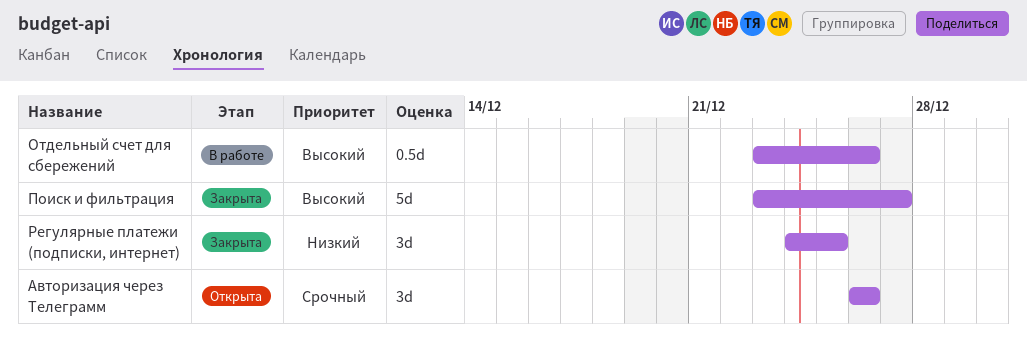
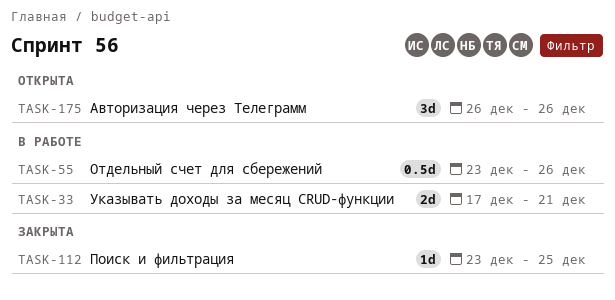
Поиск и фильтрация, estimate: 5d -> 1d
Поиск и фильтрация, due: Dec 27 -> Dec 25
Регулярные платежи (подписки, интернет): present -> none
Указывать доходы за месяц CRUD-функции: none -> present

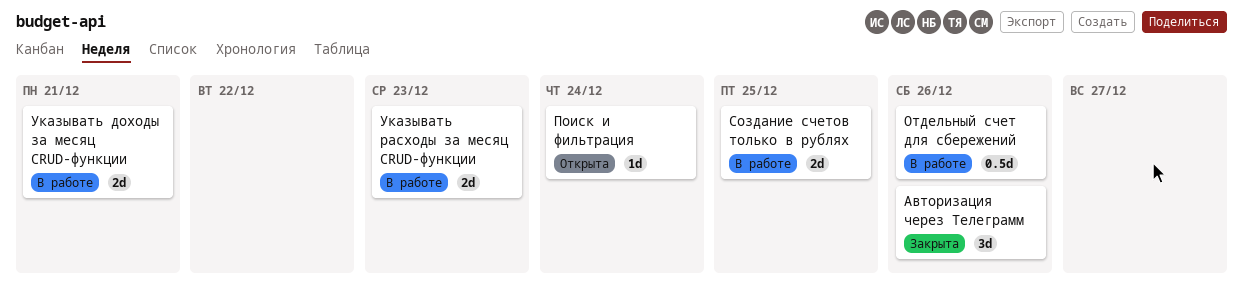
Авторизация через Телеграмм, status: Открыта -> Закрыта
Поиск и фильтрация, status: Закрыта -> Открыта
Поиск и фильтрация, due: Dec 25 -> Dec 24
Создание счетов только в рублях: none -> present
Указывать расходы за месяц CRUD-функции: none -> present

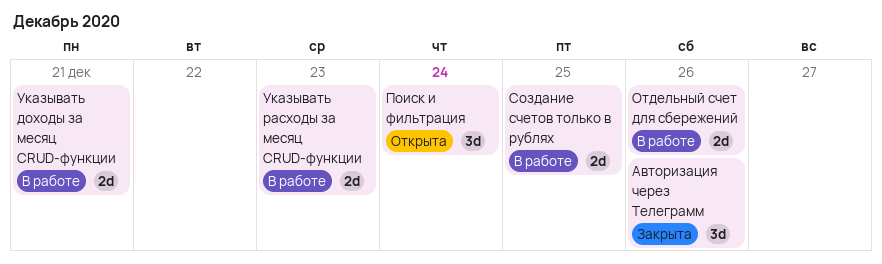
Отдельный счет для сбережений, estimate: 0.5d -> 2d
Поиск и фильтрация, estimate: 1d -> 3d

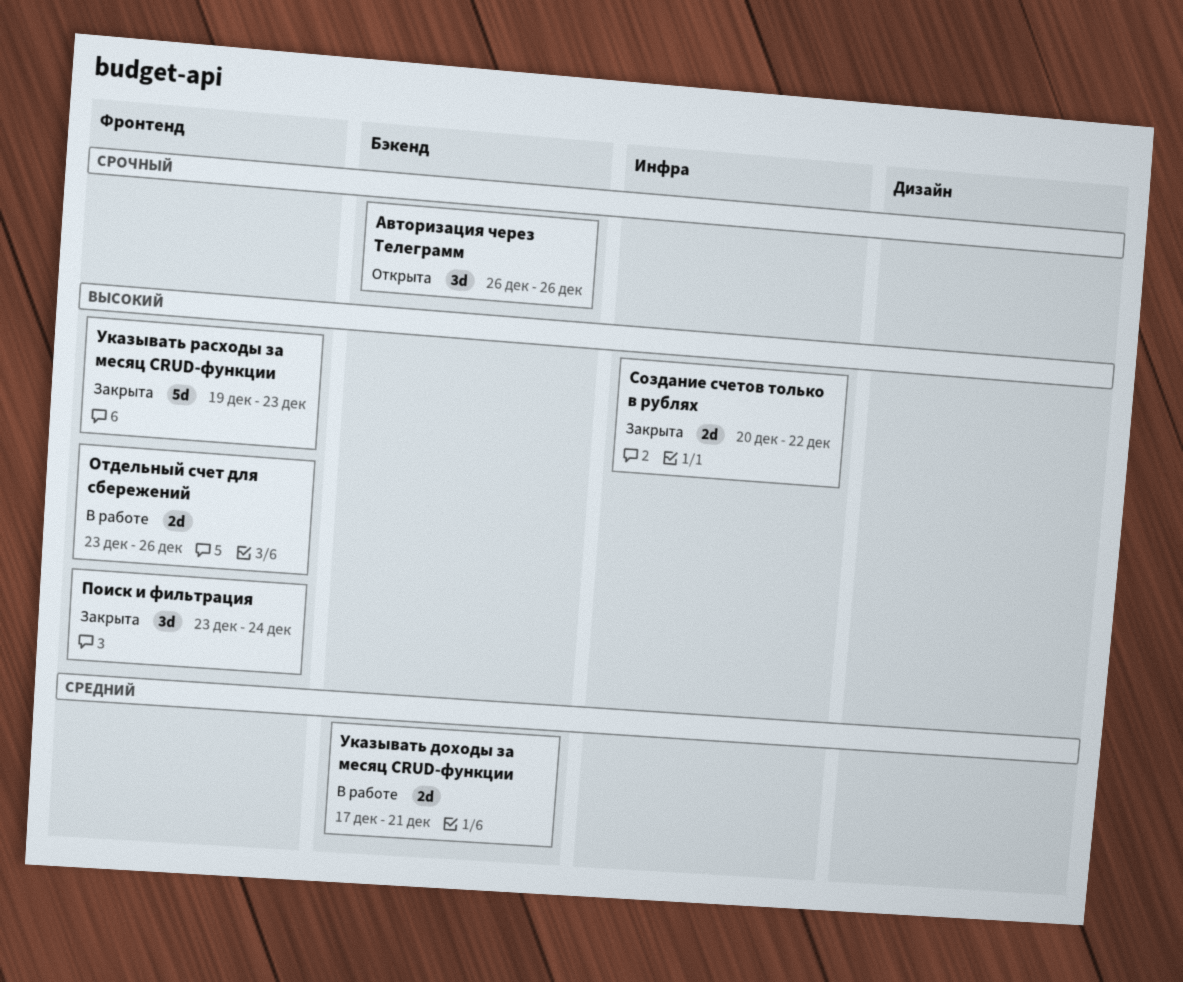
Авторизация через Телеграмм, status: Закрыта -> Открыта
Поиск и фильтрация, status: Открыта -> Закрыта
Создание счетов только в рублях, status: В работе -> Закрыта
Создание счетов только в рублях, due: Dec 25 -> Dec 22
Указывать расходы за месяц CRUD-функции, status: В работе -> Закрыта
Указывать расходы за месяц CRUD-функции, estimate: 2d -> 5d

